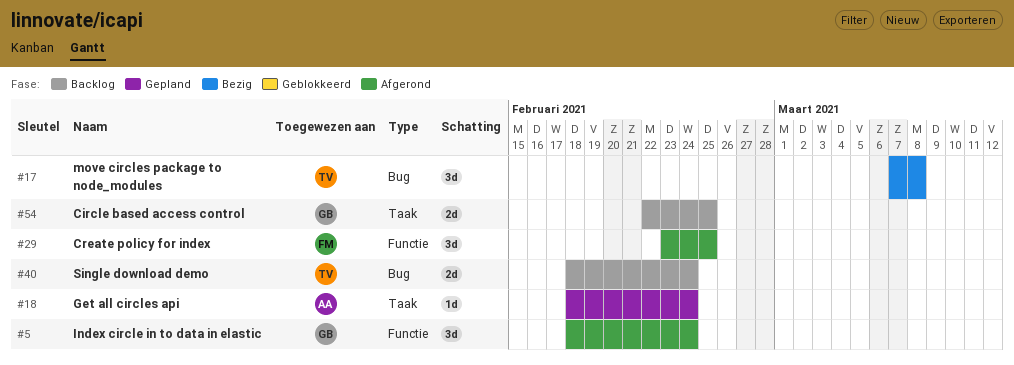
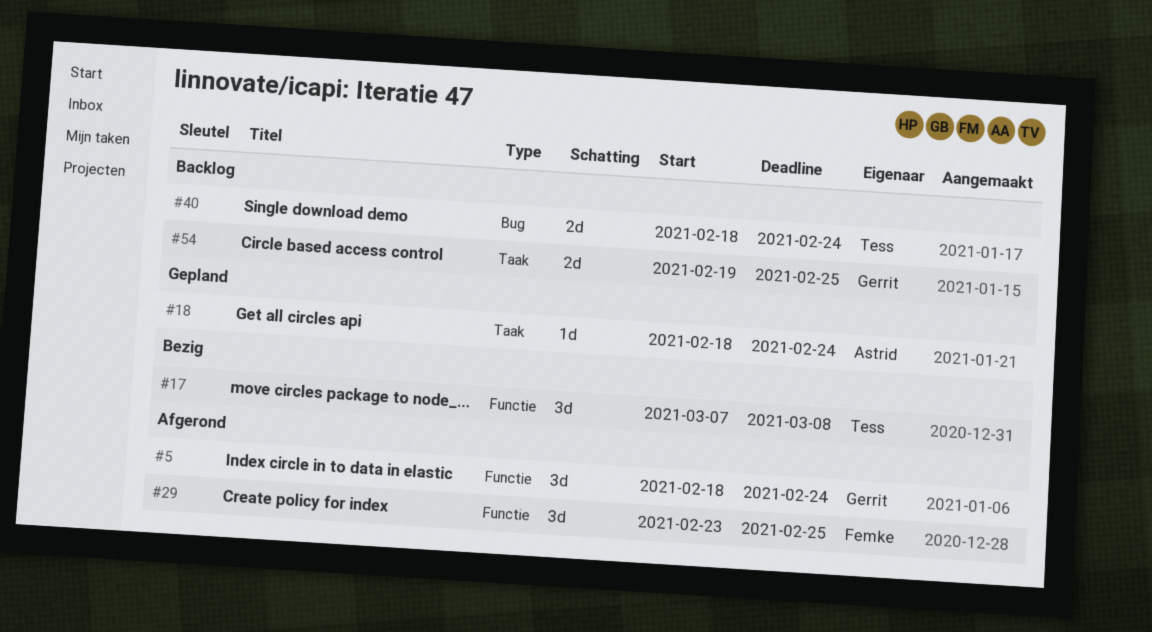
#17, label: Bug -> Functie
#54, start: Feb 22 -> Feb 19

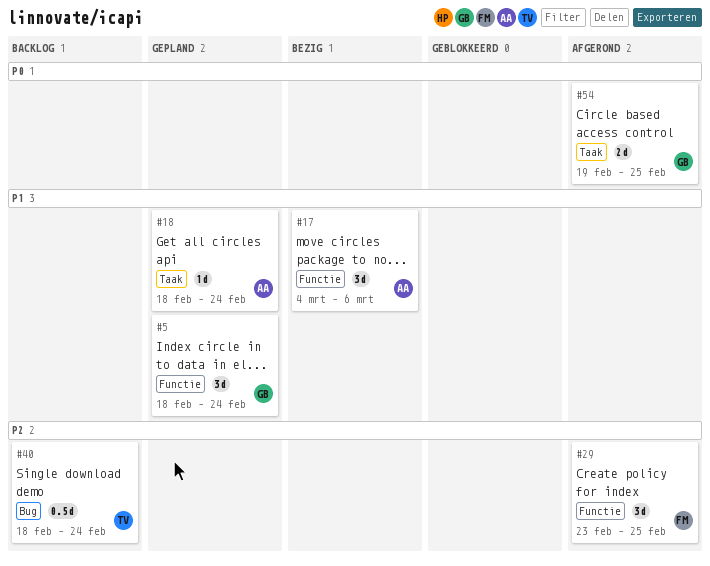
#5, status: Afgerond -> Gepland
#17, owner: Tess -> Astrid
#17, start: Mar 7 -> Mar 4
#17, due: Mar 8 -> Mar 6
#40, estimate: 2d -> 0.5d
#54, status: Backlog -> Afgerond

